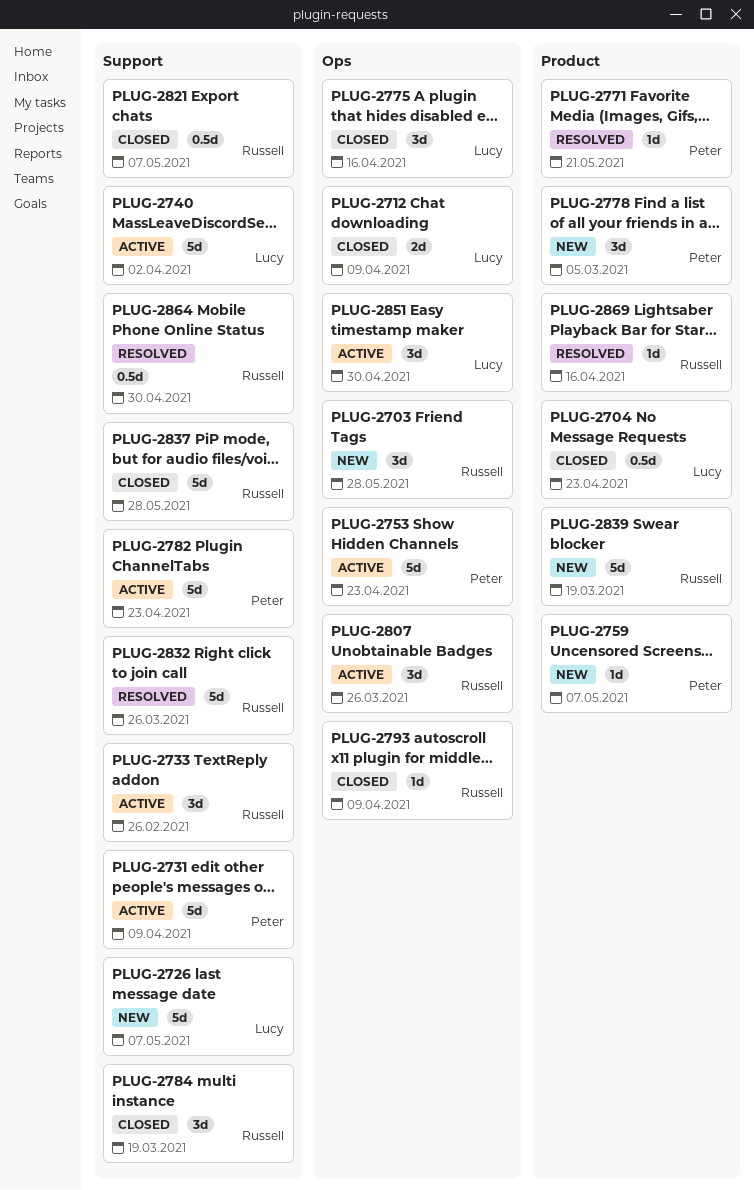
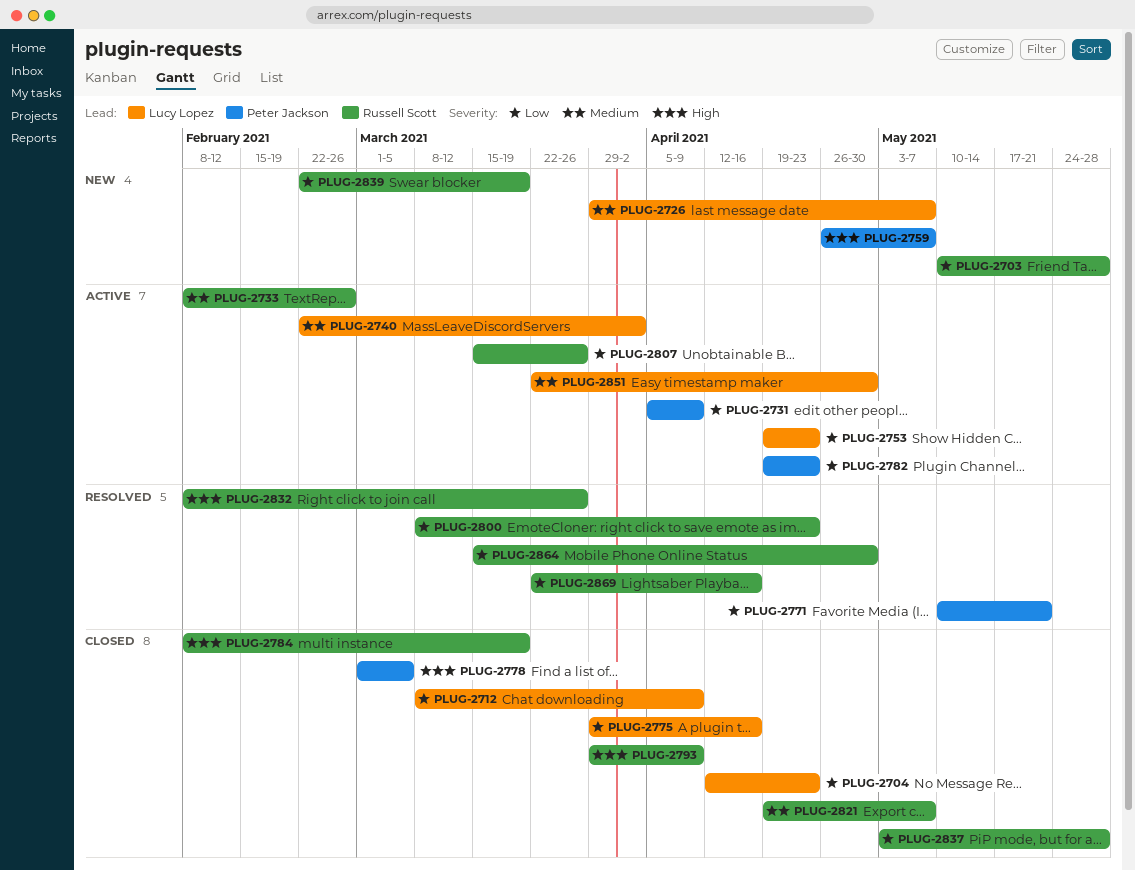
PLUG-2753, owner: Peter Jackson -> Lucy Lopez
PLUG-2778, status: New -> Closed
PLUG-2800: none -> present

